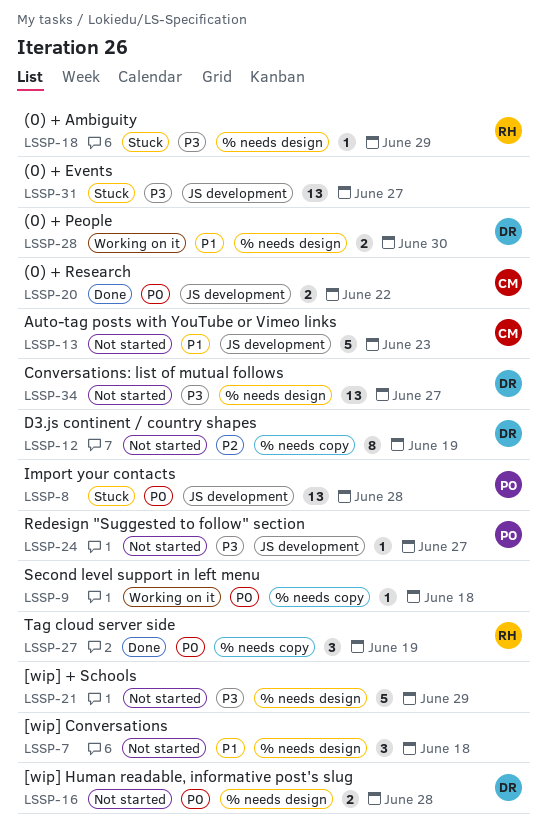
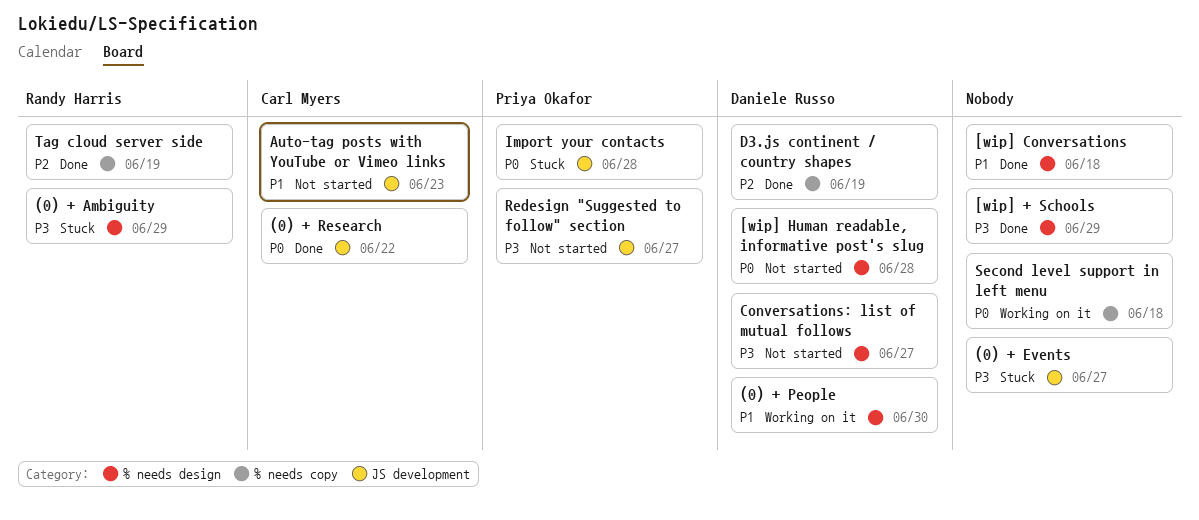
[wip] + Schools, status: Not started -> Done
[wip] Conversations, status: Not started -> Done
D3.js continent / country shapes, status: Not started -> Done
Tag cloud server side, priority: P0 -> P2

